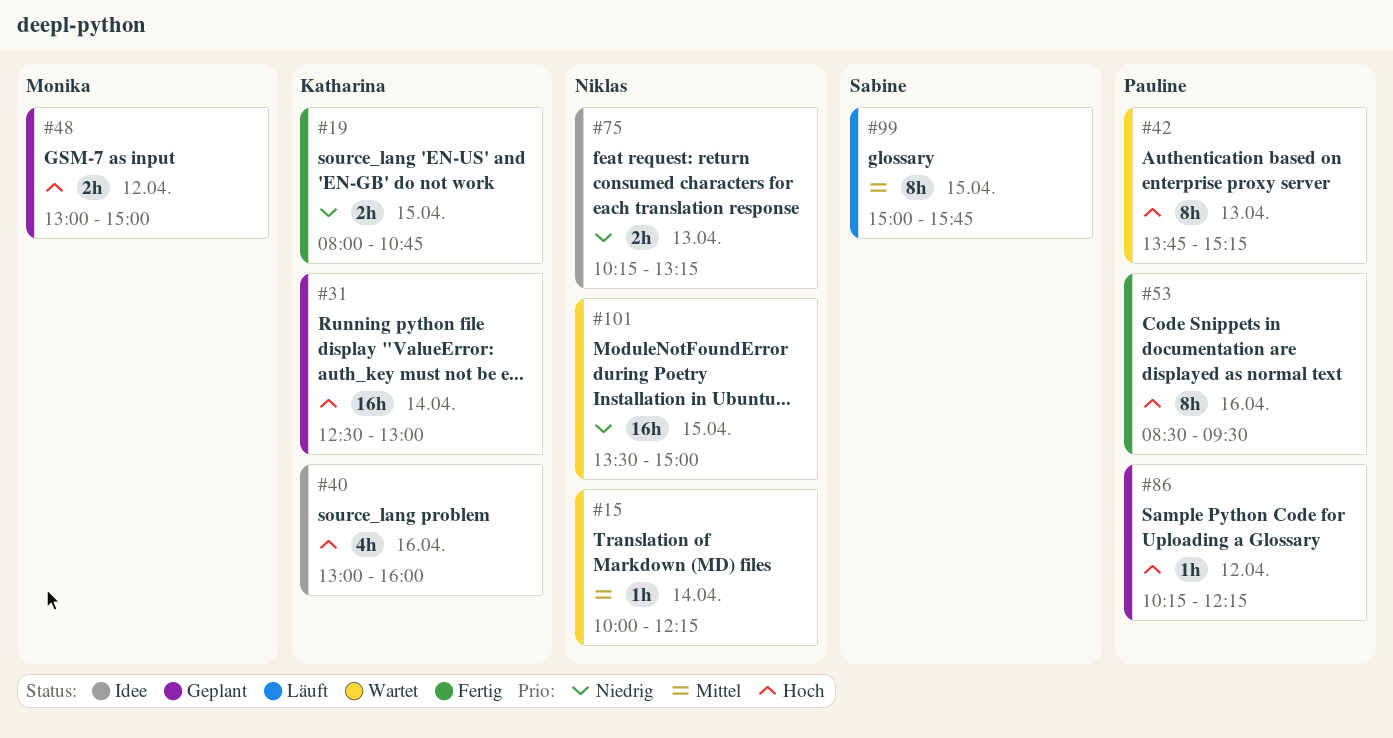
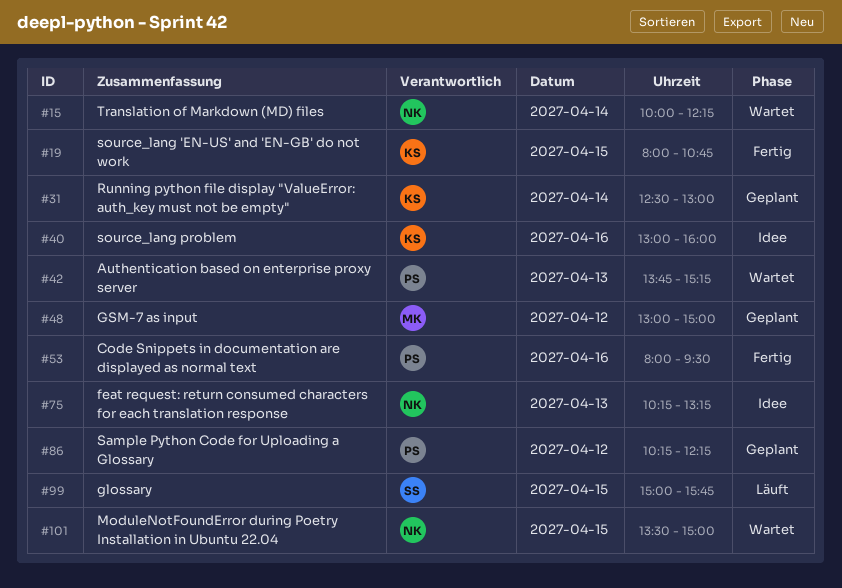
#53, begins: 08:30 -> 08:00

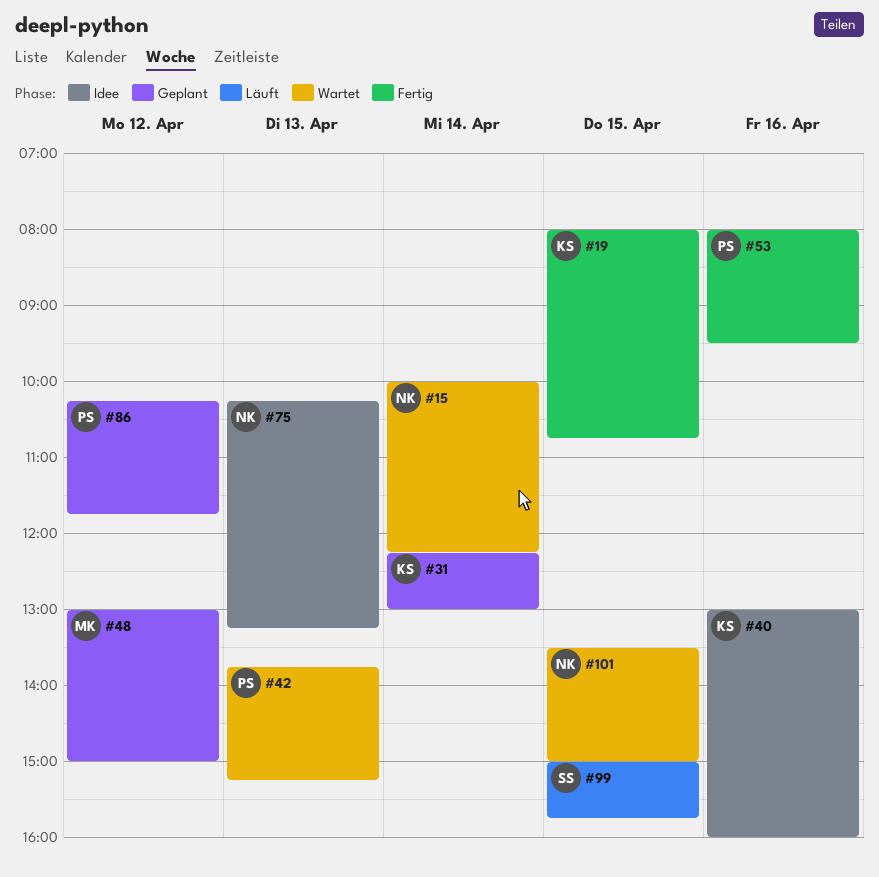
#31, begins: 12:30 -> 12:15
#86, ends: 12:15 -> 11:45

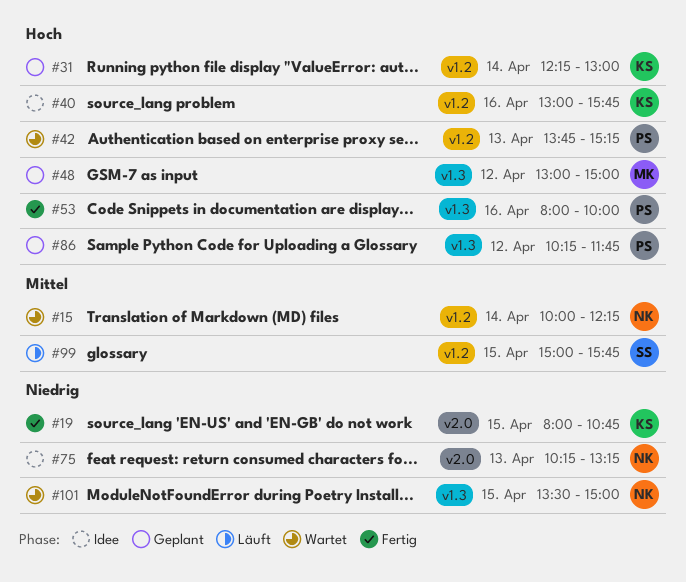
#40, ends: 16:00 -> 15:45
#53, ends: 09:30 -> 10:00

